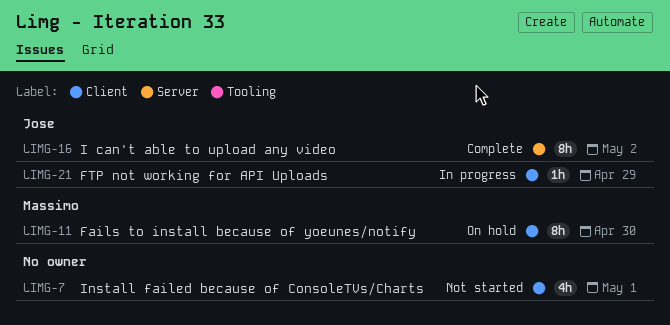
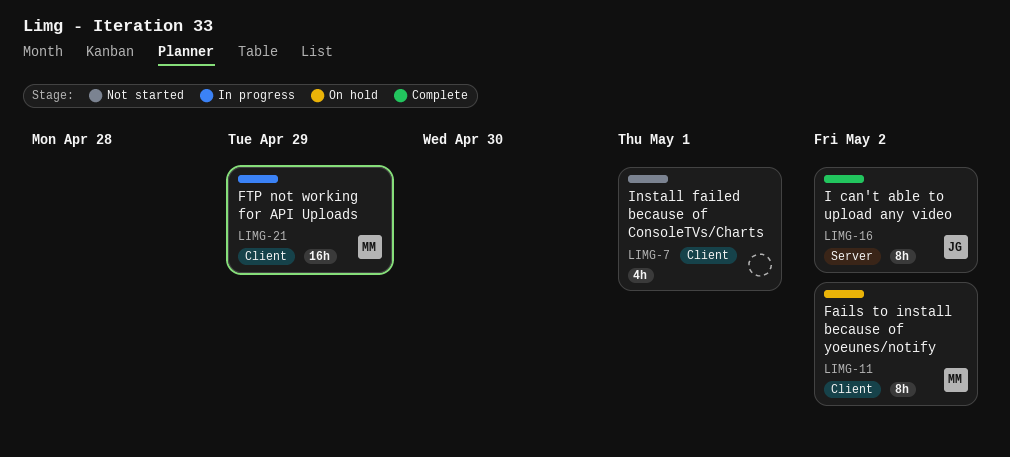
LIMG-11, due: Apr 30 -> May 2
LIMG-21, owner: Jose -> Massimo
LIMG-21, estimate: 1h -> 16h

